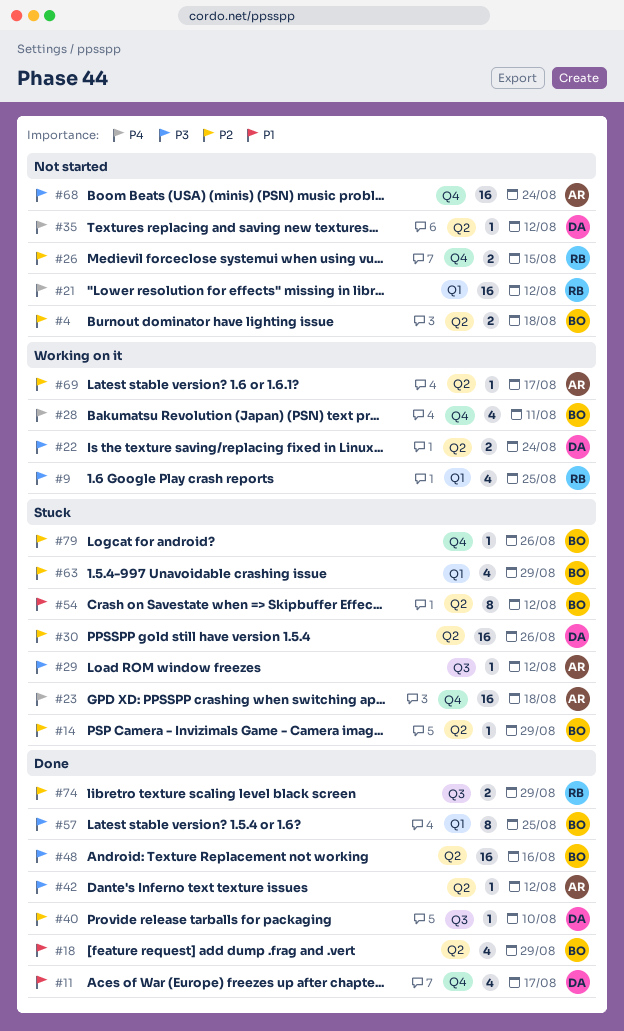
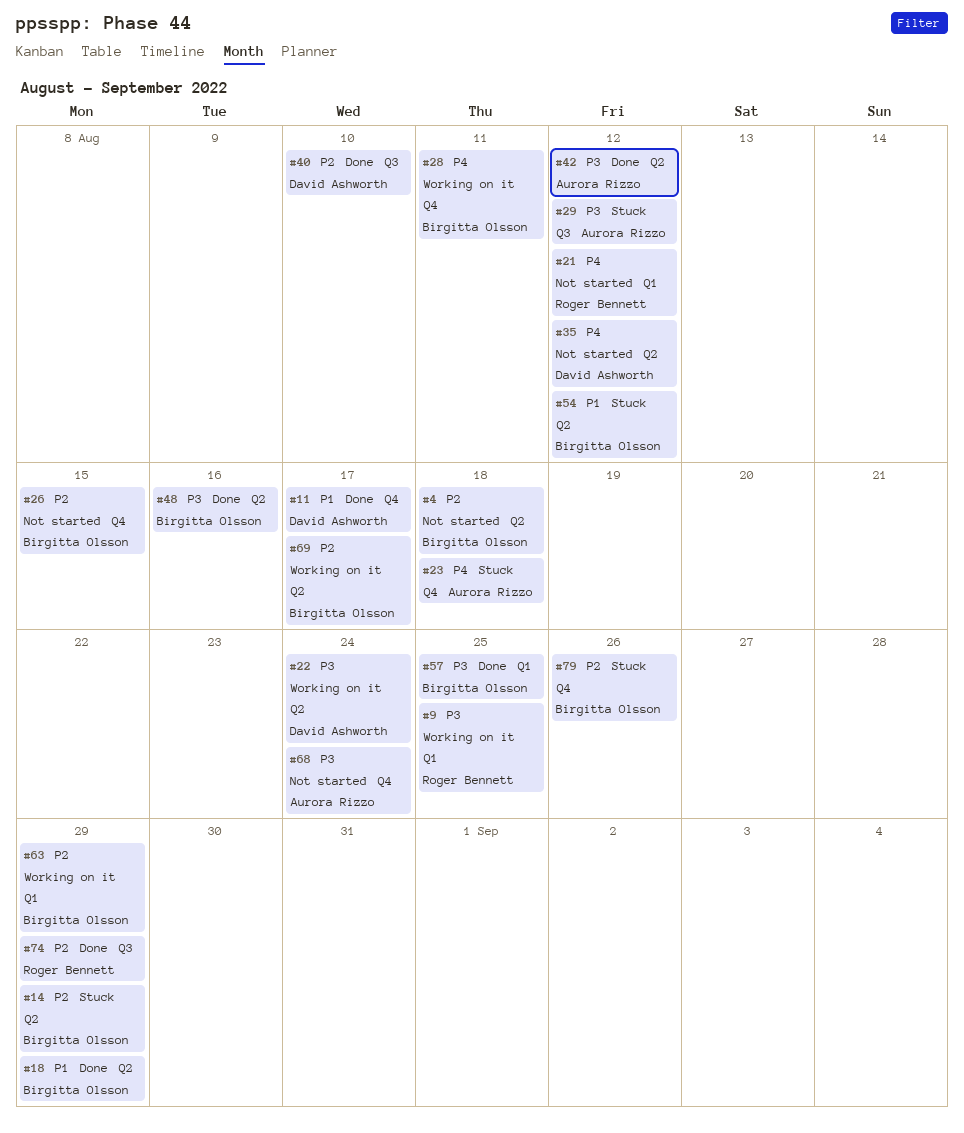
#26, owner: Roger Bennett -> Birgitta Olsson
#30: present -> none
#63, status: Stuck -> Working on it
#69, owner: Aurora Rizzo -> Birgitta Olsson

